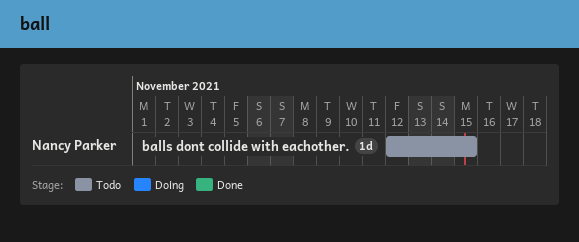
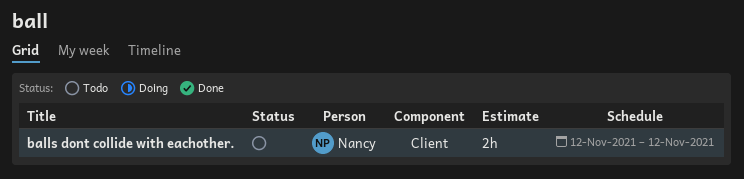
balls dont collide with eachother., estimate: 1d -> 2h
balls dont collide with eachother., due: Nov 15 -> Nov 12

